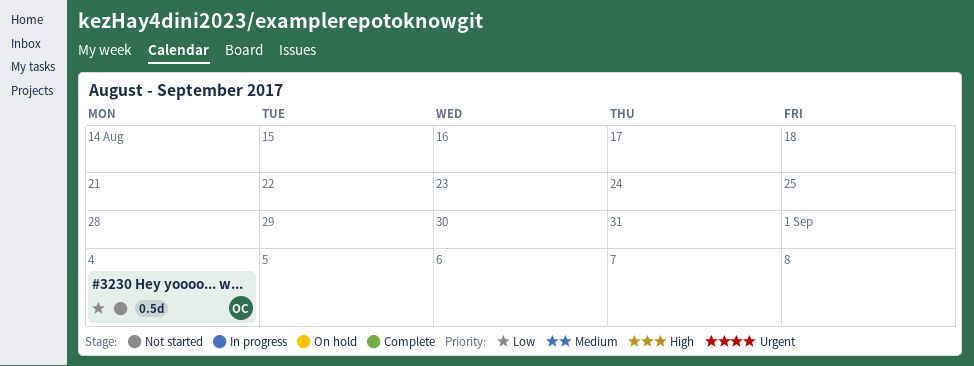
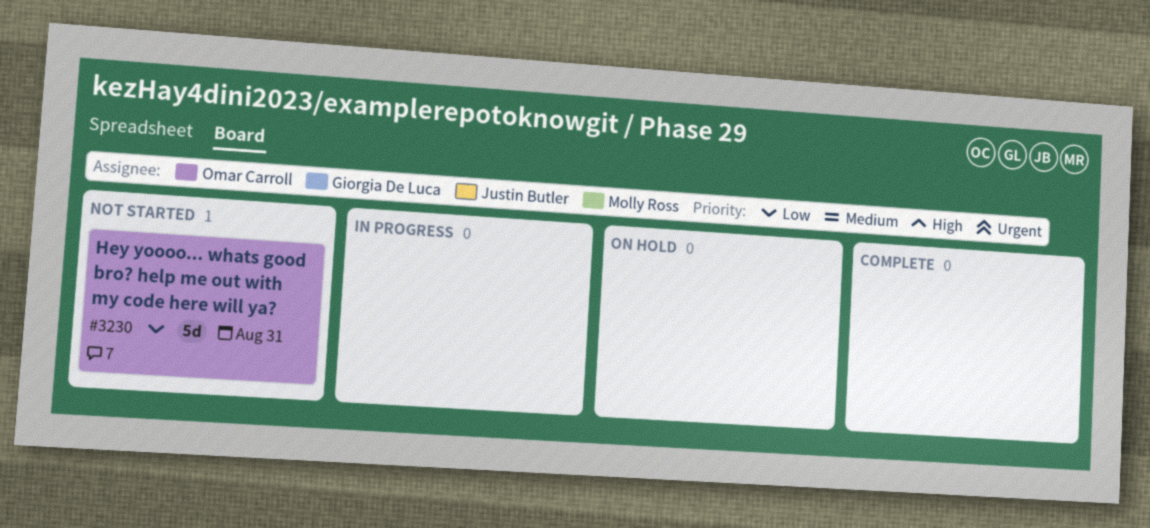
#3230, estimate: 0.5d -> 5d
#3230, due: Sep 4 -> Aug 31

